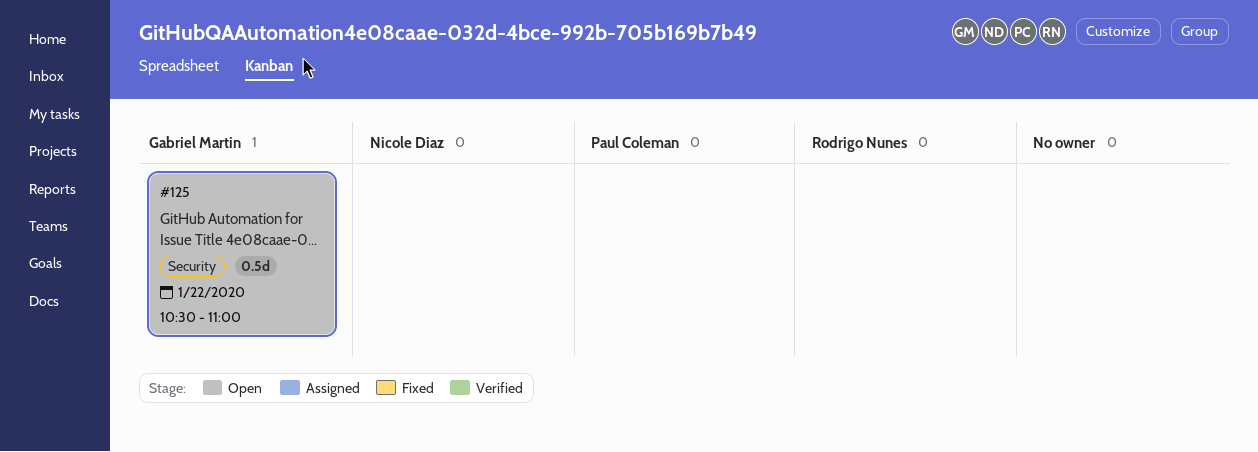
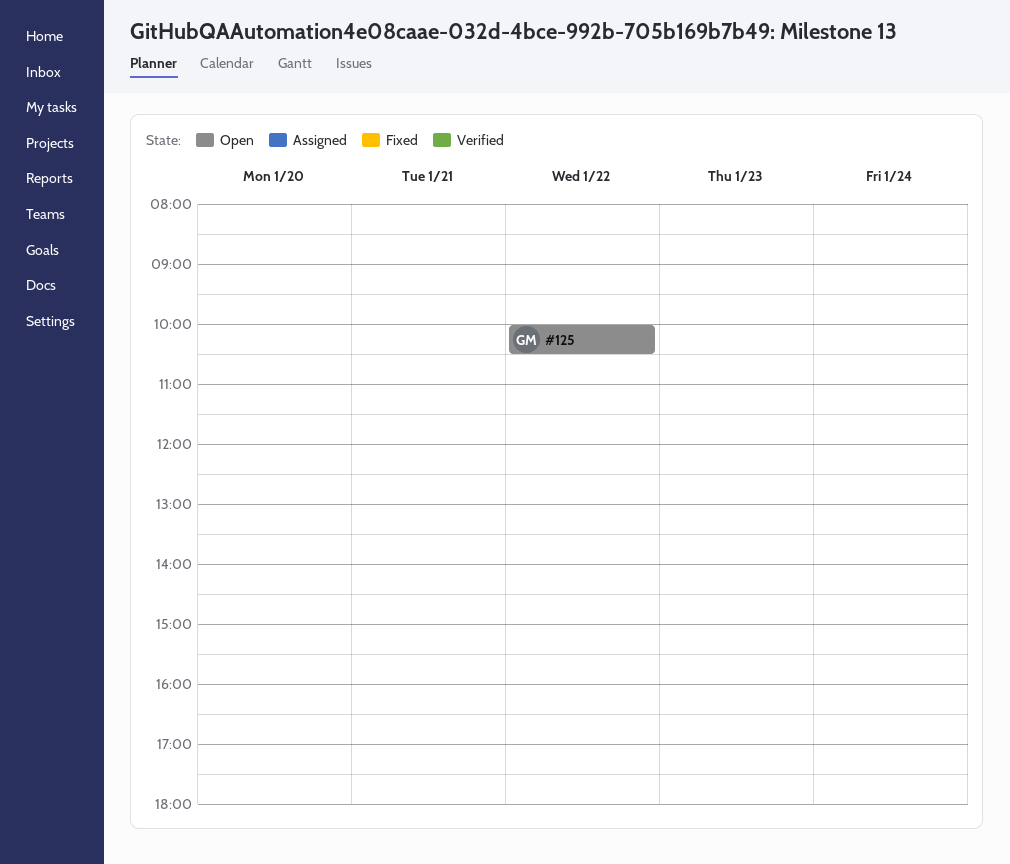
#125, begins: 10:30 -> 10:00
#125, ends: 11:00 -> 10:30

